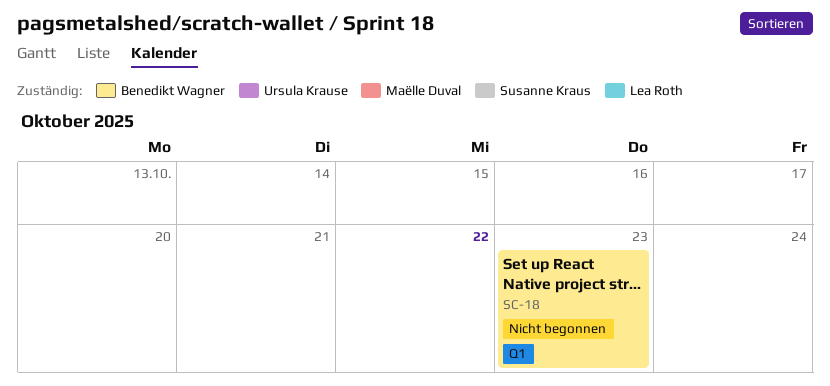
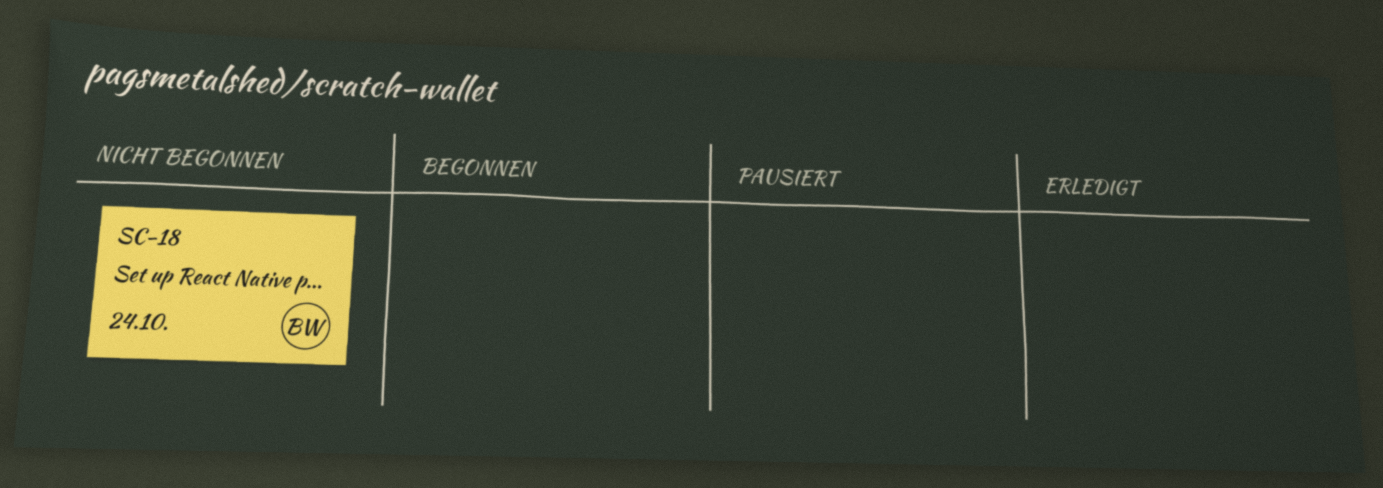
SC-18, due: Oct 23 -> Oct 24

